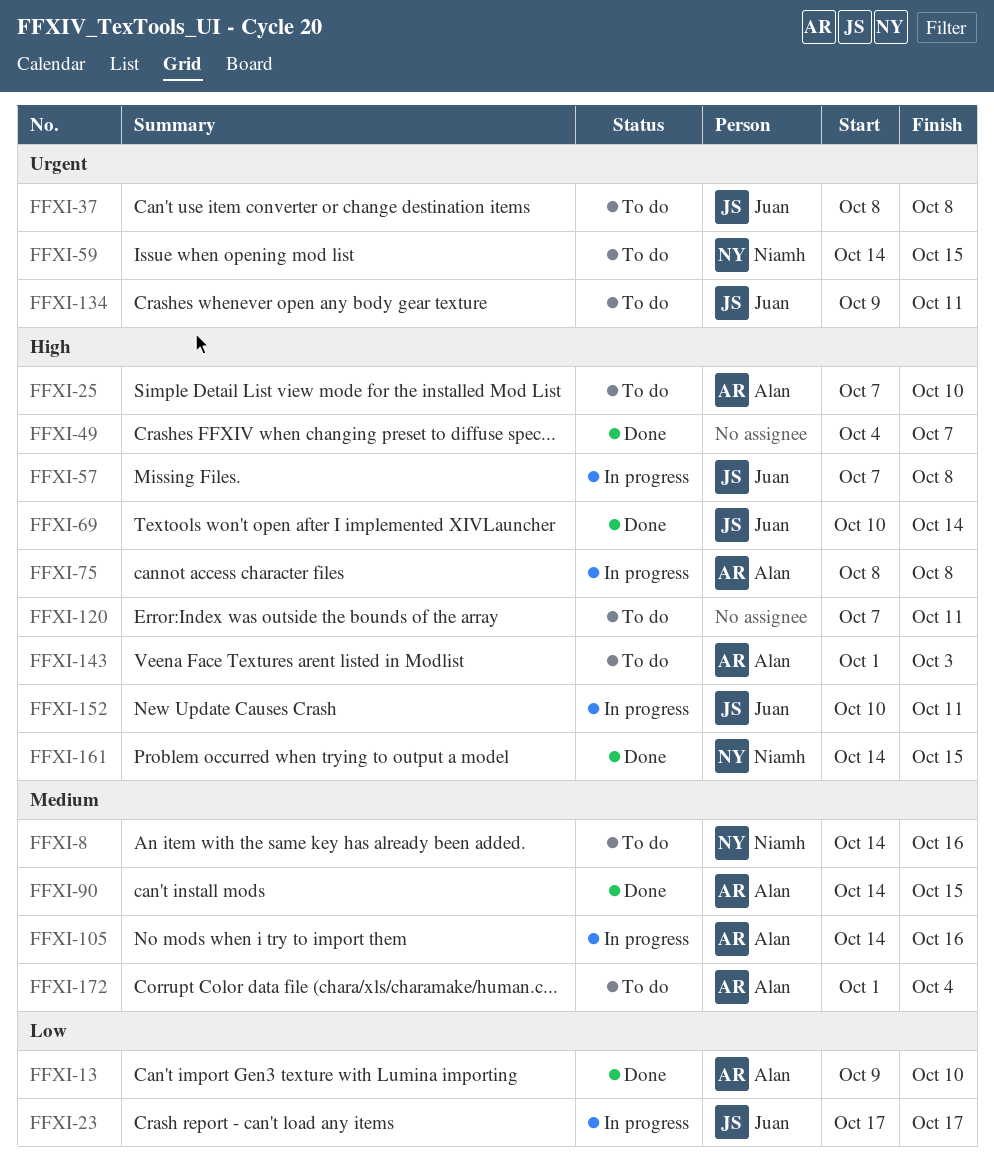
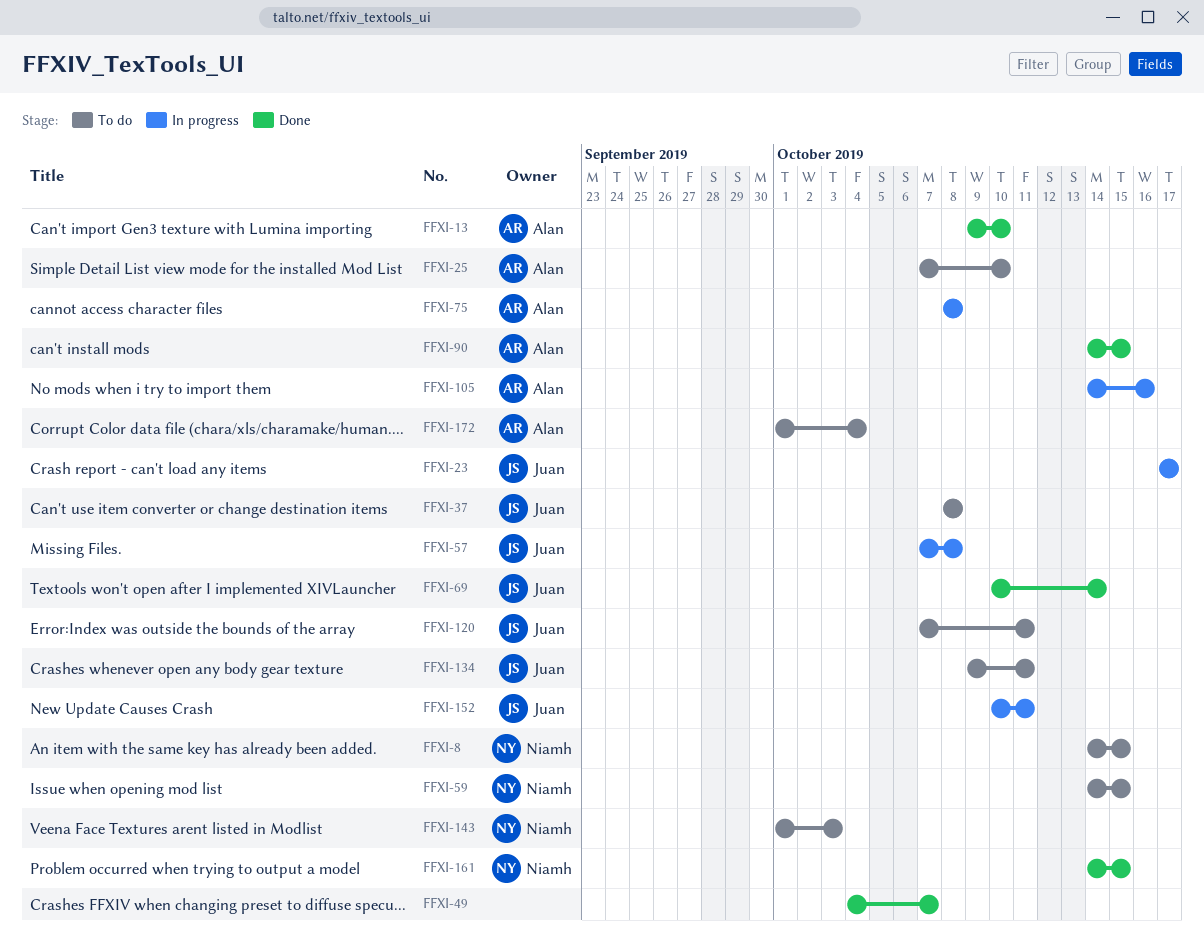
FFXI-8, due: Oct 16 -> Oct 15
FFXI-120, owner: none -> Juan
FFXI-143, owner: Alan -> Niamh

